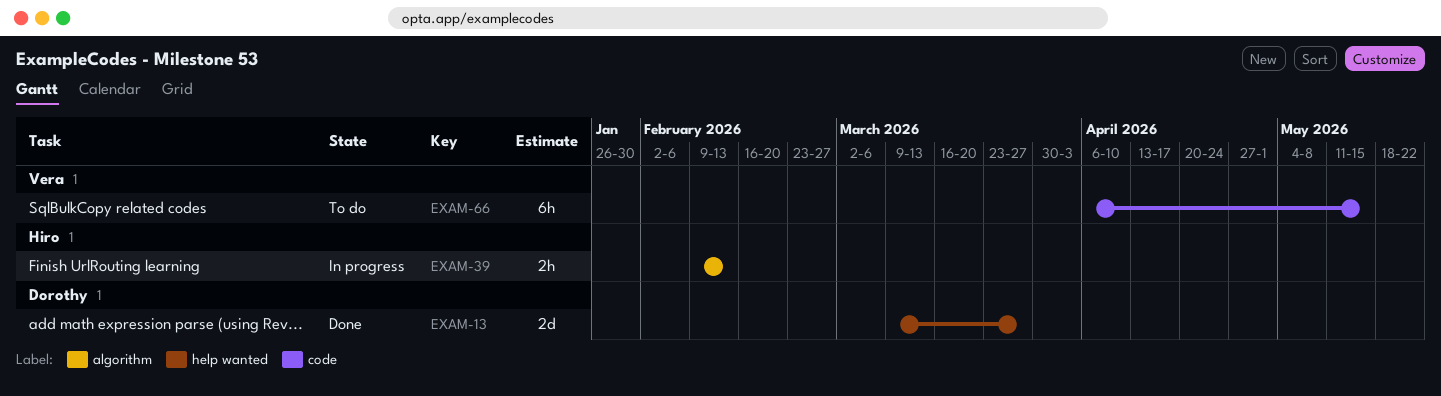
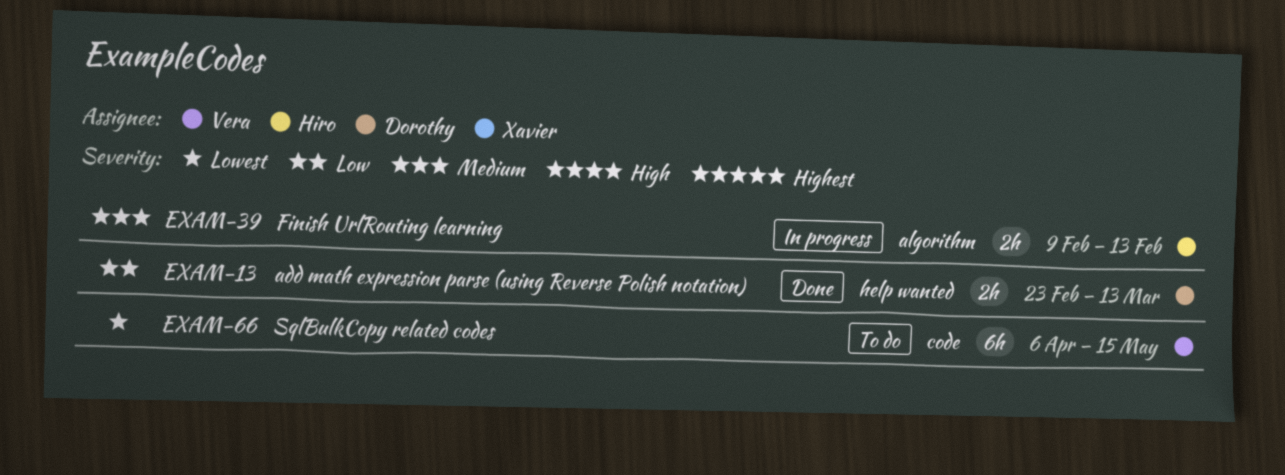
EXAM-13, estimate: 2d -> 2h
EXAM-13, start: Mar 9 -> Feb 23
EXAM-13, due: Mar 27 -> Mar 13

